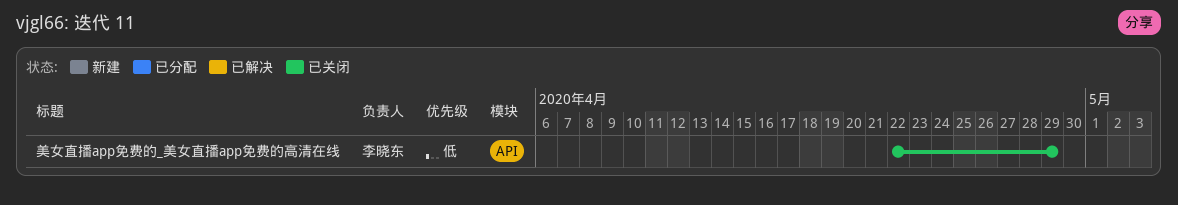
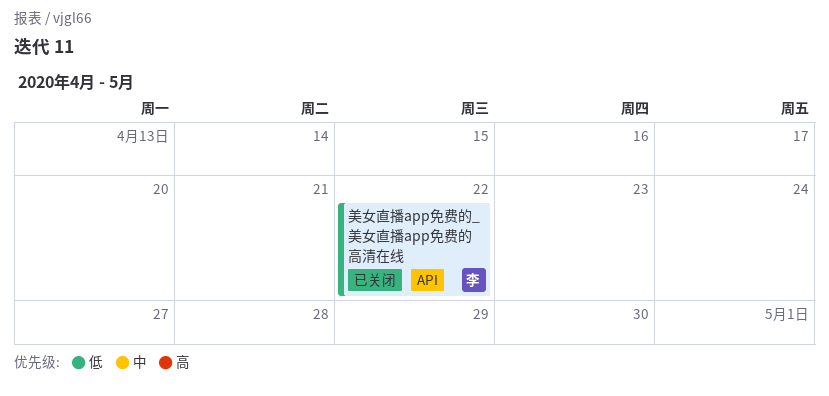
美女直播app免费的_美女直播app免费的高清在线, due: Apr 29 -> Apr 22

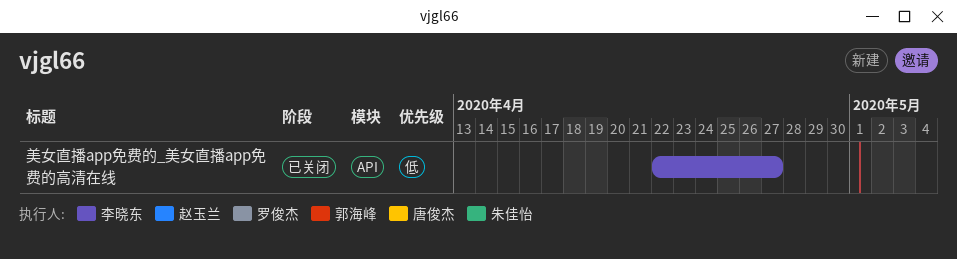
美女直播app免费的_美女直播app免费的高清在线, due: Apr 22 -> Apr 27

